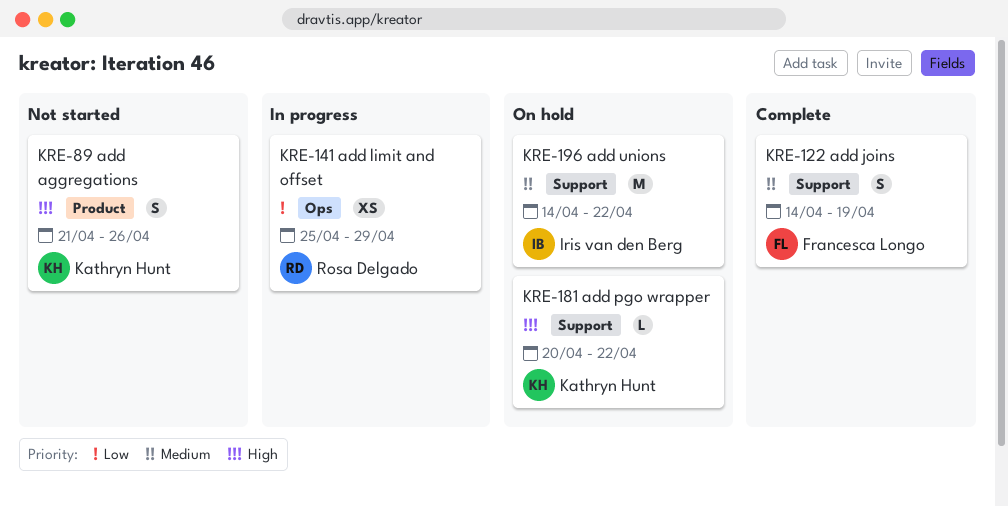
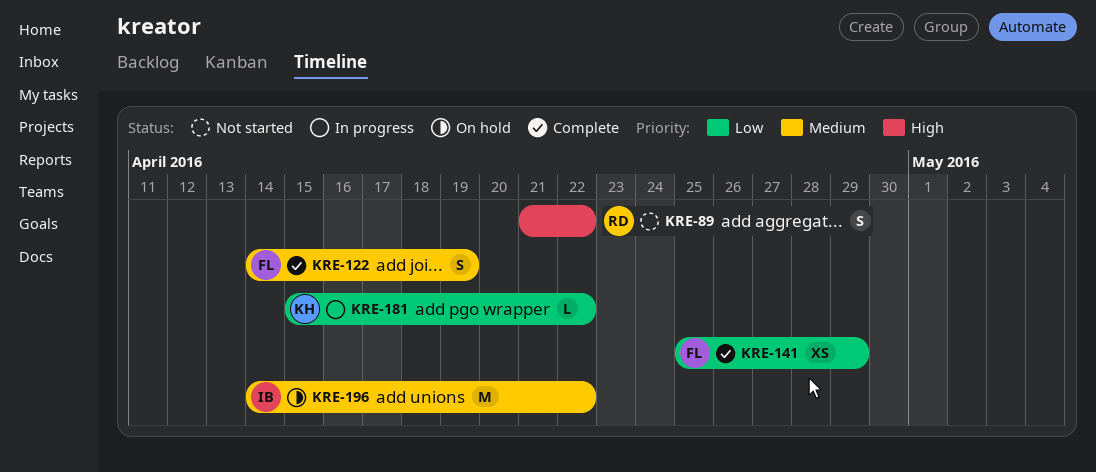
KRE-89, owner: Kathryn Hunt -> Rosa Delgado
KRE-89, due: Apr 26 -> Apr 22
KRE-141, status: In progress -> Complete
KRE-141, owner: Rosa Delgado -> Francesca Longo
KRE-181, status: On hold -> In progress
KRE-181, priority: High -> Low
KRE-181, start: Apr 20 -> Apr 15

